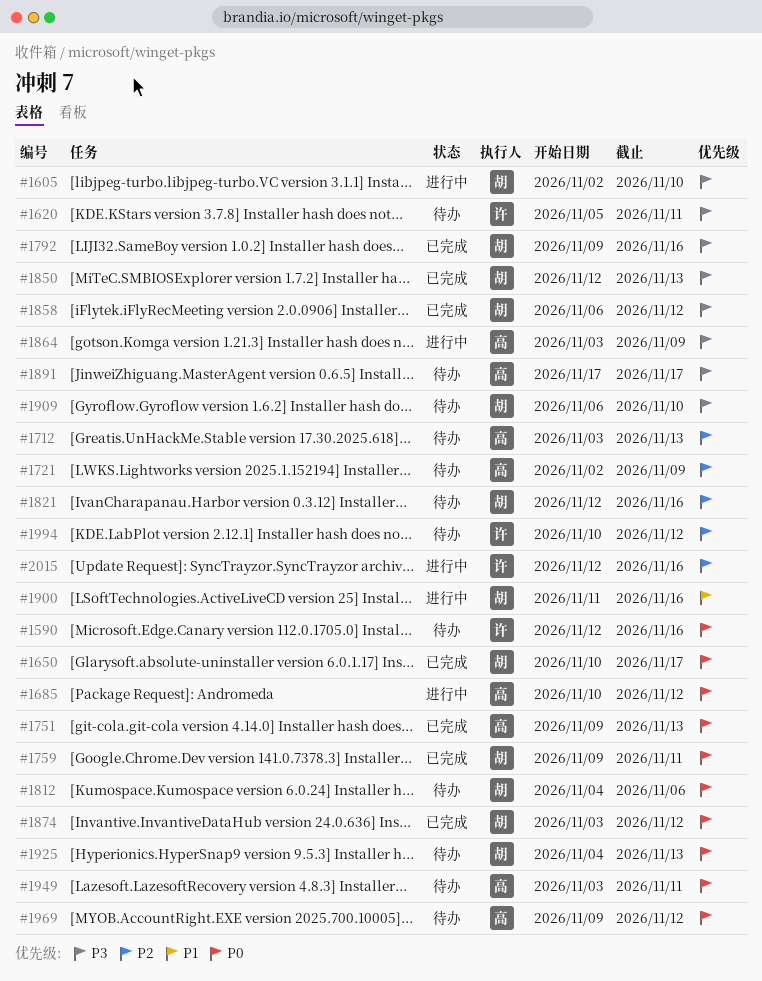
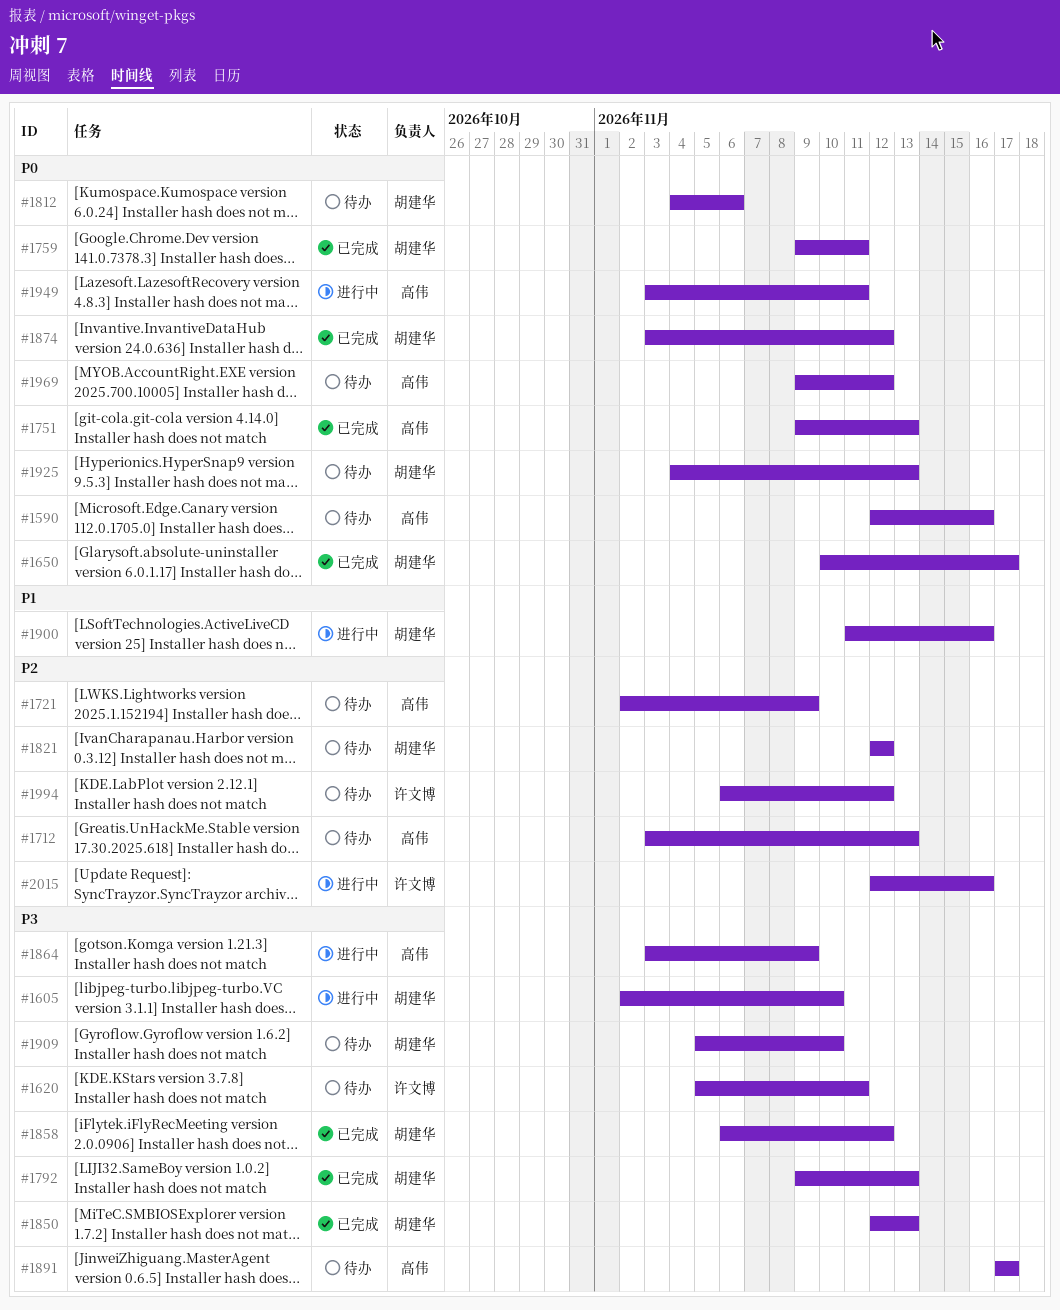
#1590, owner: 许文博 -> 高伟
#1685: present -> none
#1792, due: Nov 16 -> Nov 13
#1821, due: Nov 16 -> Nov 12
#1909, start: Nov 6 -> Nov 5
#1949, status: 待办 -> 进行中
#1994, start: Nov 10 -> Nov 6

